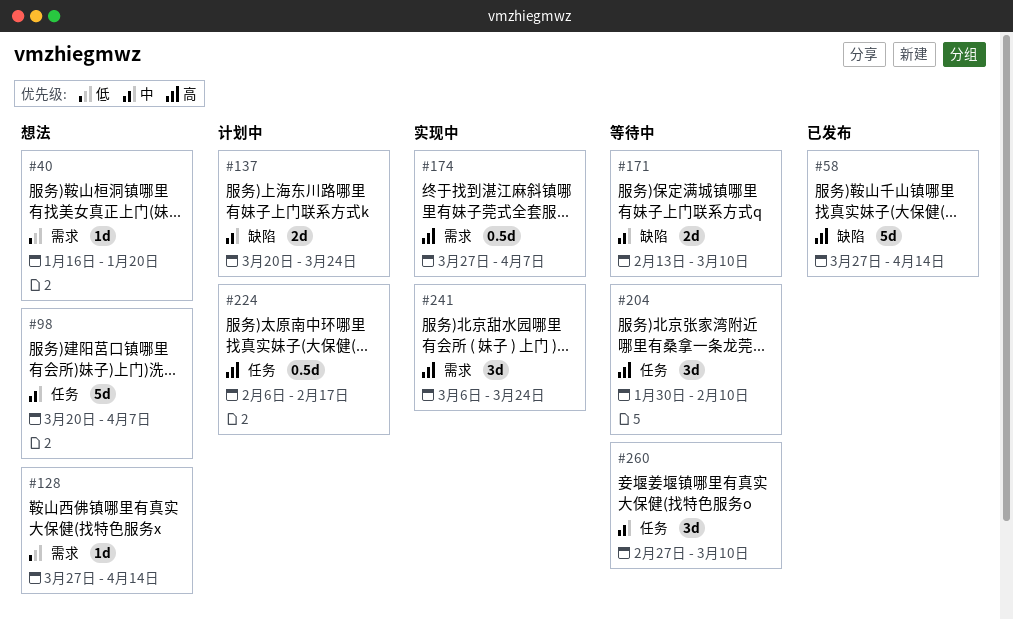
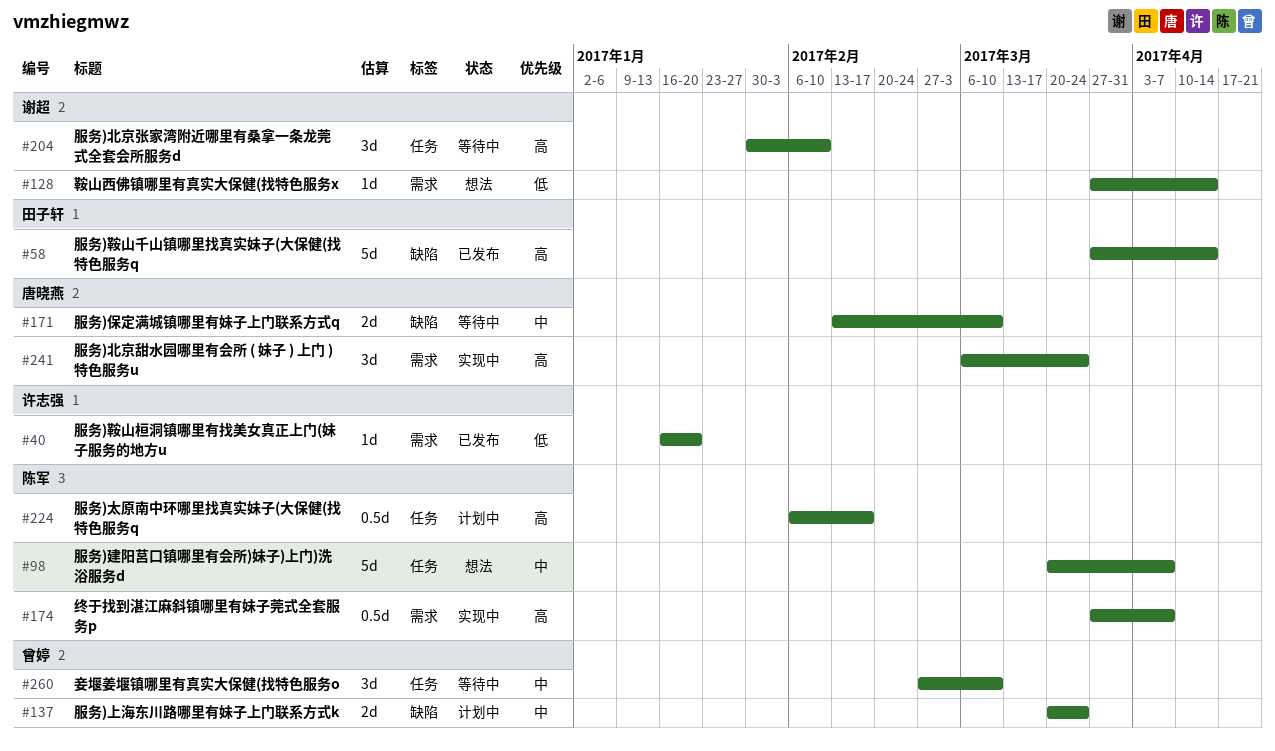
#40, status: 想法 -> 已发布

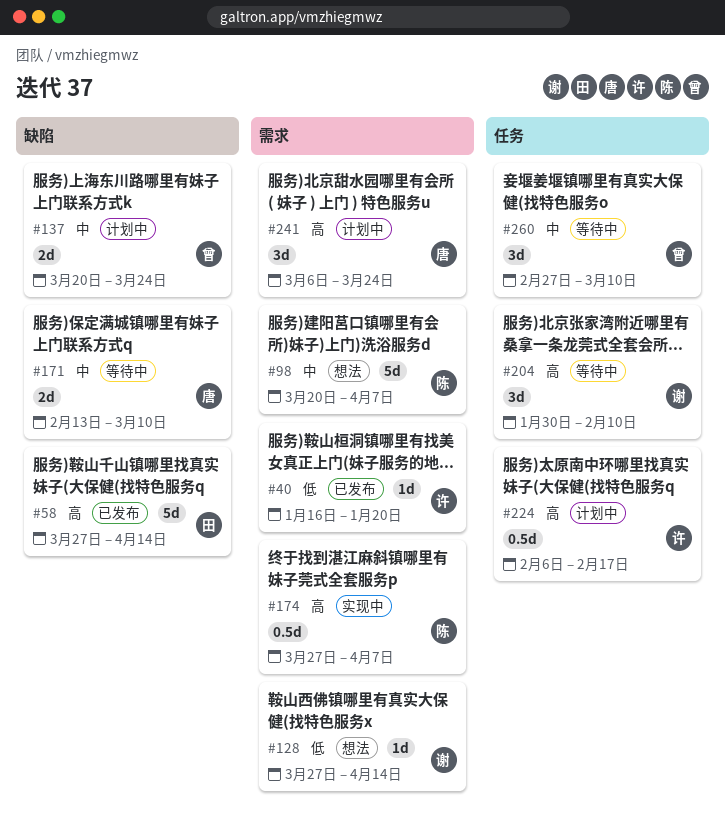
#98, label: 任务 -> 需求
#224, owner: 陈军 -> 许志强
#241, status: 实现中 -> 计划中

